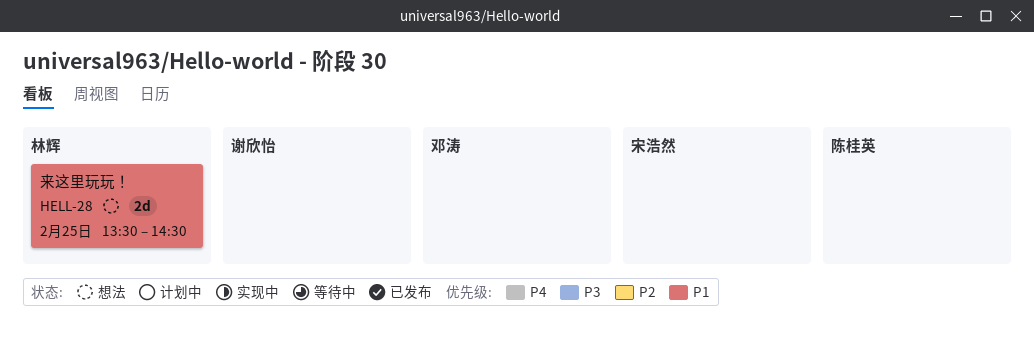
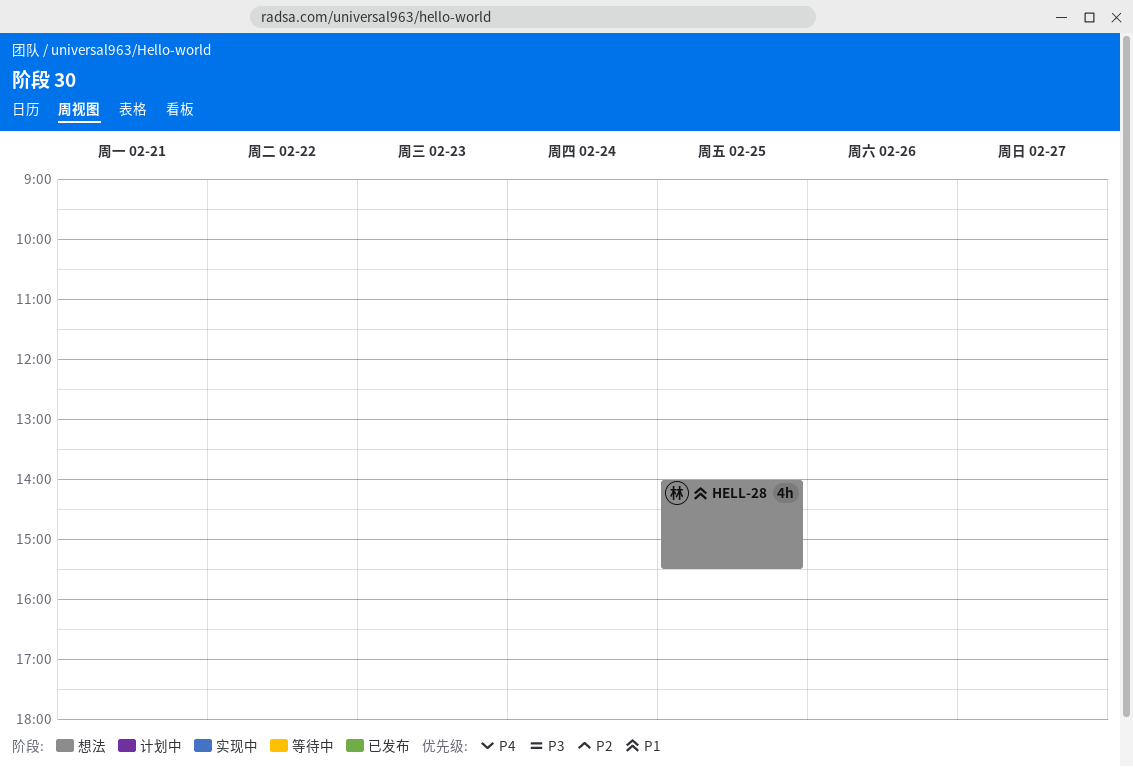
HELL-28, estimate: 2d -> 4h
HELL-28, begins: 13:30 -> 14:00
HELL-28, ends: 14:30 -> 15:30

